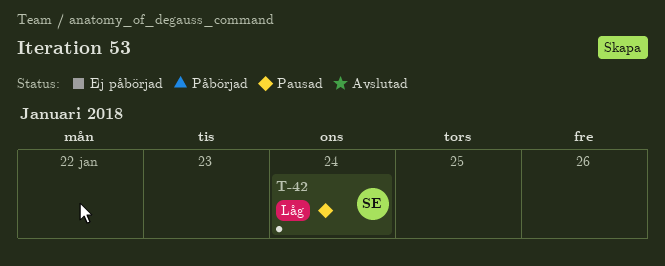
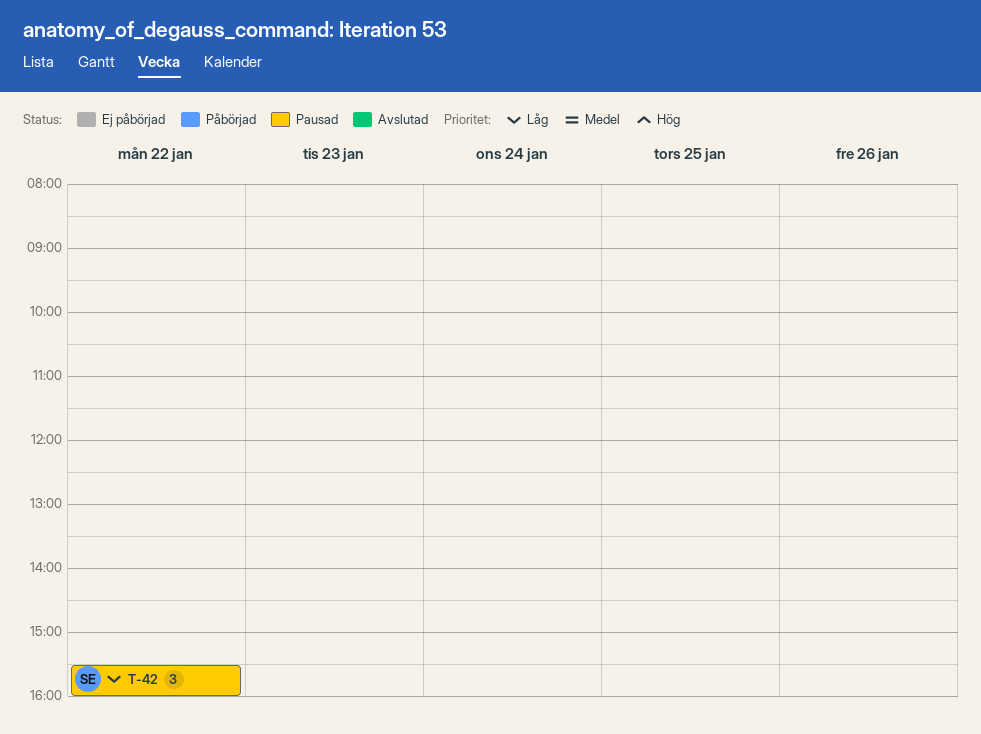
T-42, estimate: 1 -> 3
T-42, day: Jan 24 -> Jan 22

